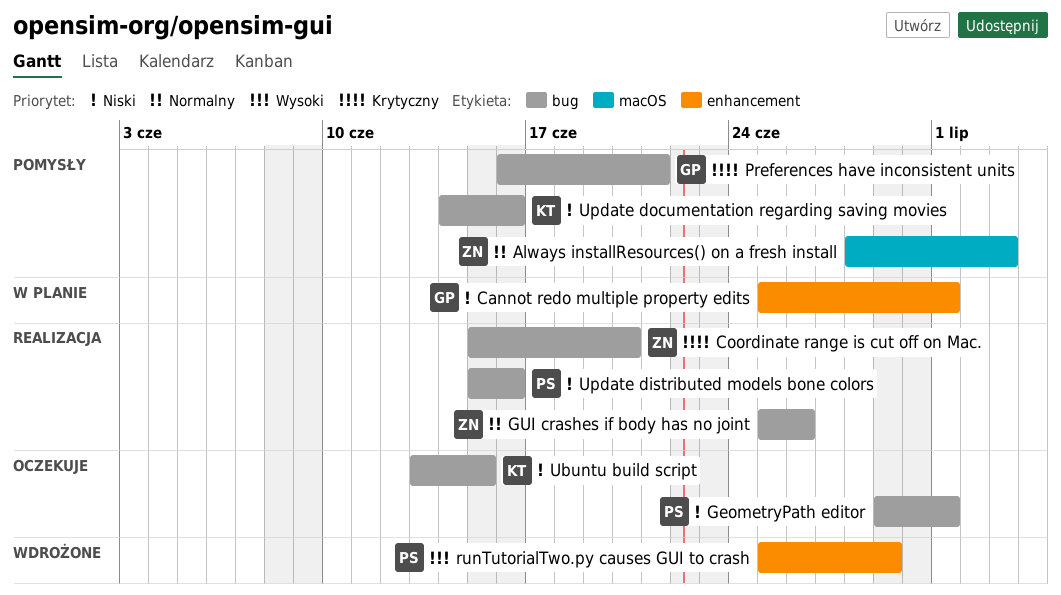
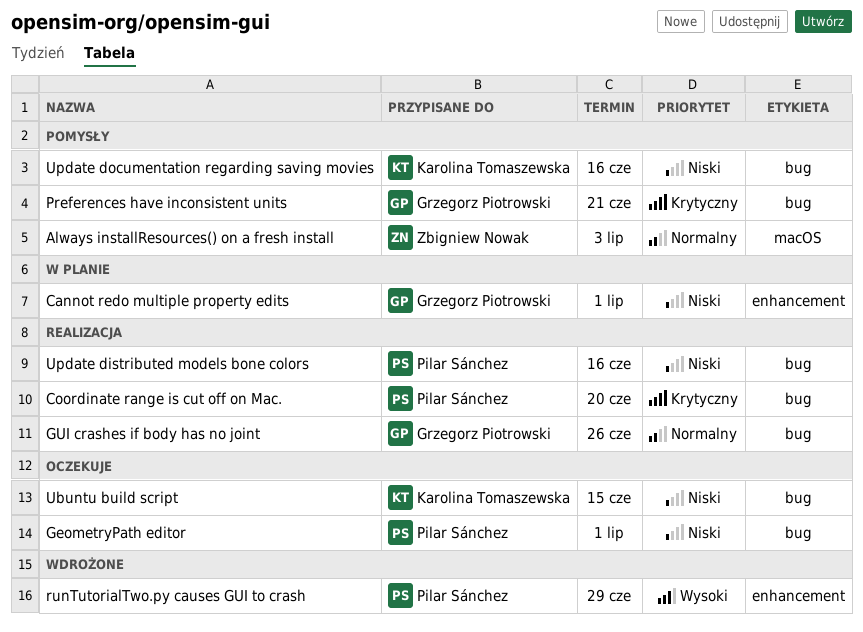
Coordinate range is cut off on Mac., owner: Zbigniew Nowak -> Pilar Sánchez
GUI crashes if body has no joint, owner: Zbigniew Nowak -> Grzegorz Piotrowski

